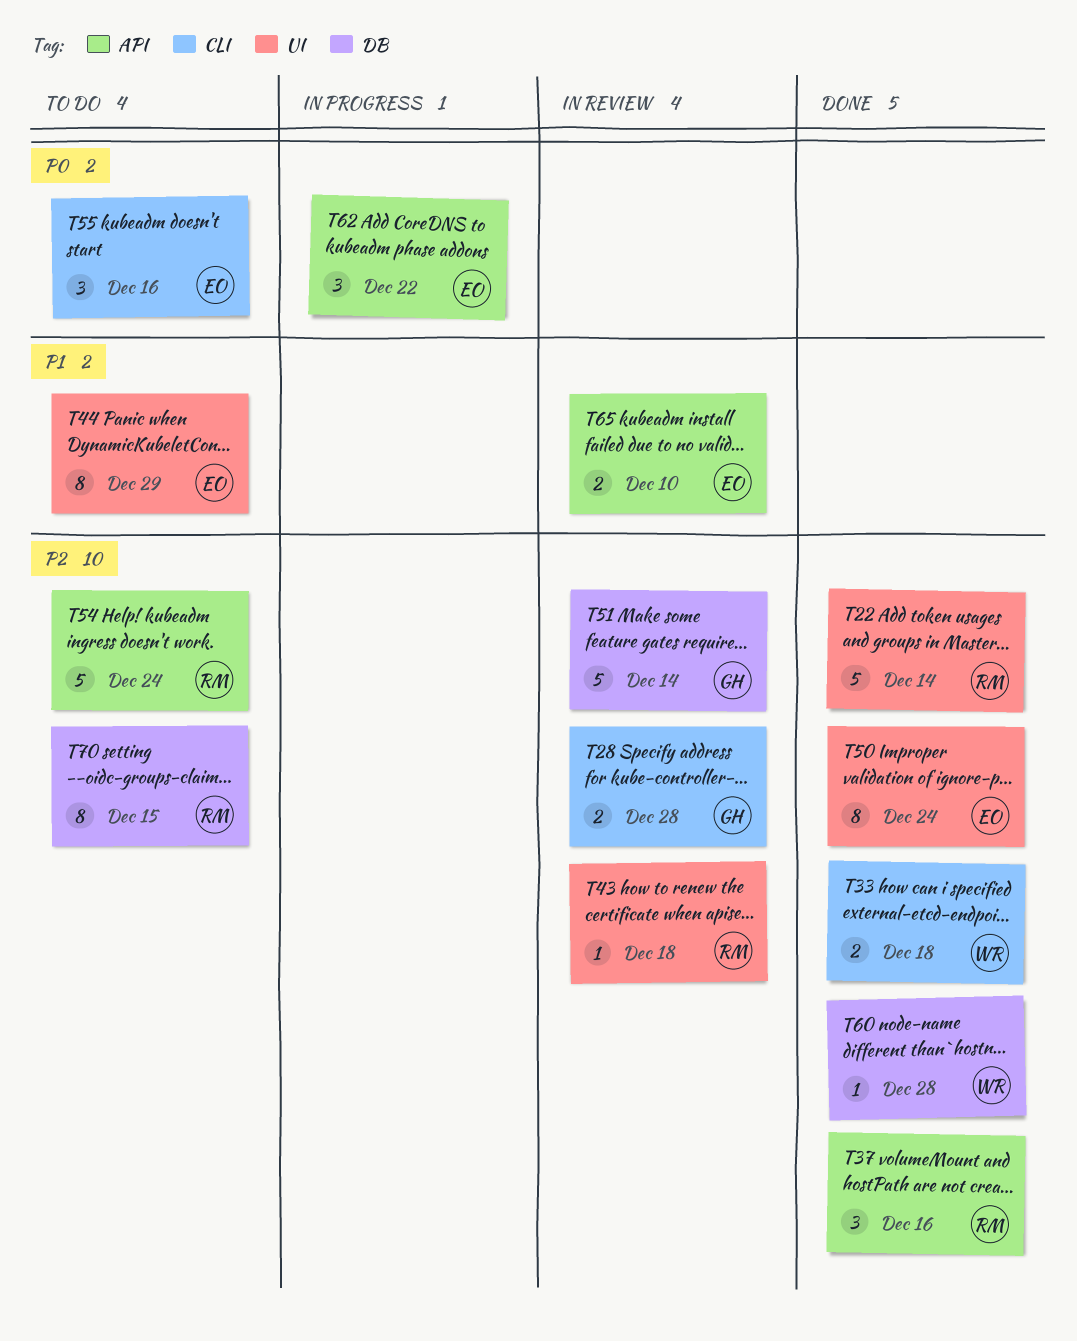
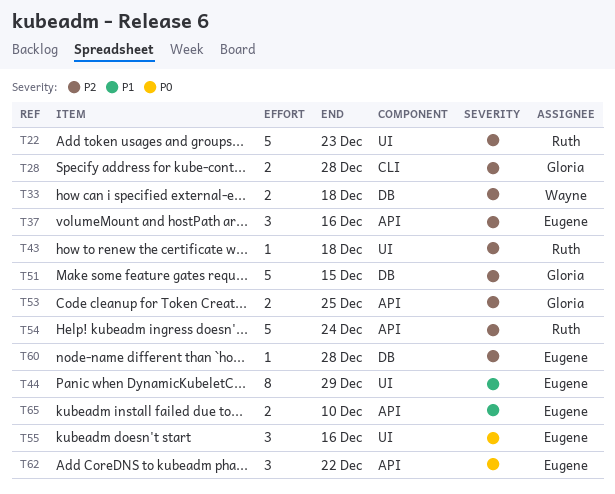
T22, due: Dec 14 -> Dec 23
T33, label: CLI -> DB
T37, owner: Ruth -> Eugene
T50: present -> none
T51, due: Dec 14 -> Dec 15
T53: none -> present
T55, label: CLI -> UI
T60, owner: Wayne -> Eugene
T70: present -> none

